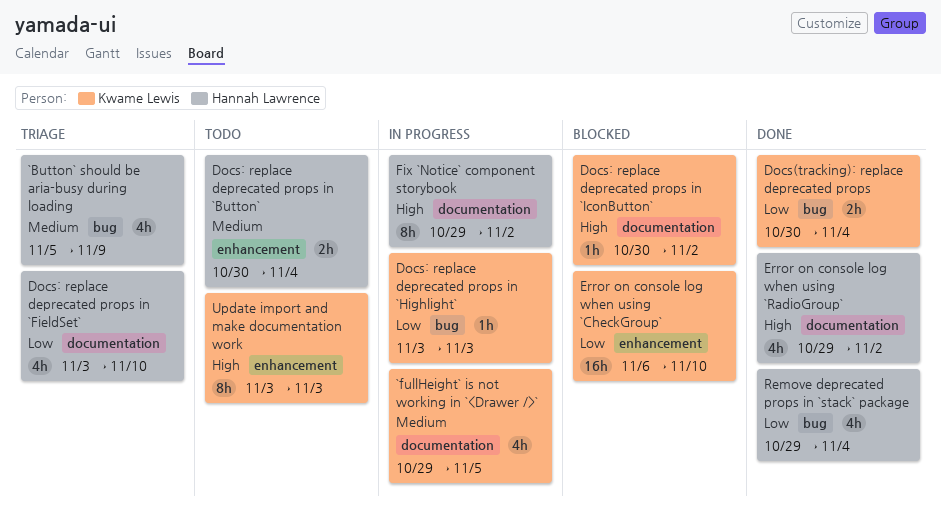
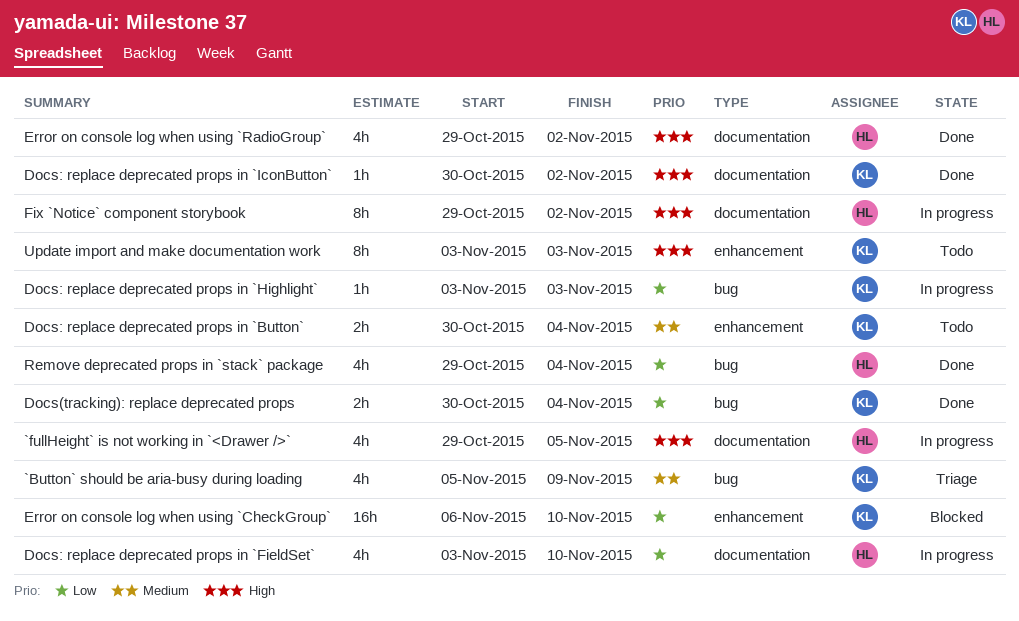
`Button` should be aria-busy during loading, owner: Hannah Lawrence -> Kwame Lewis
`fullHeight` is not working in `<Drawer />`, owner: Kwame Lewis -> Hannah Lawrence
`fullHeight` is not working in `<Drawer />`, priority: Medium -> High
Docs: replace deprecated props in `Button`, owner: Hannah Lawrence -> Kwame Lewis
Docs: replace deprecated props in `FieldSet`, status: Triage -> In progress
Docs: replace deprecated props in `IconButton`, status: Blocked -> Done

